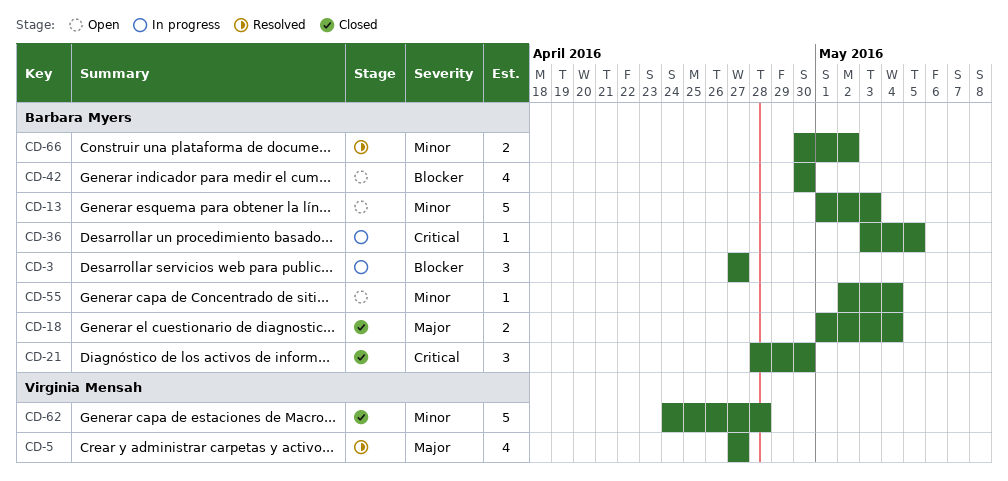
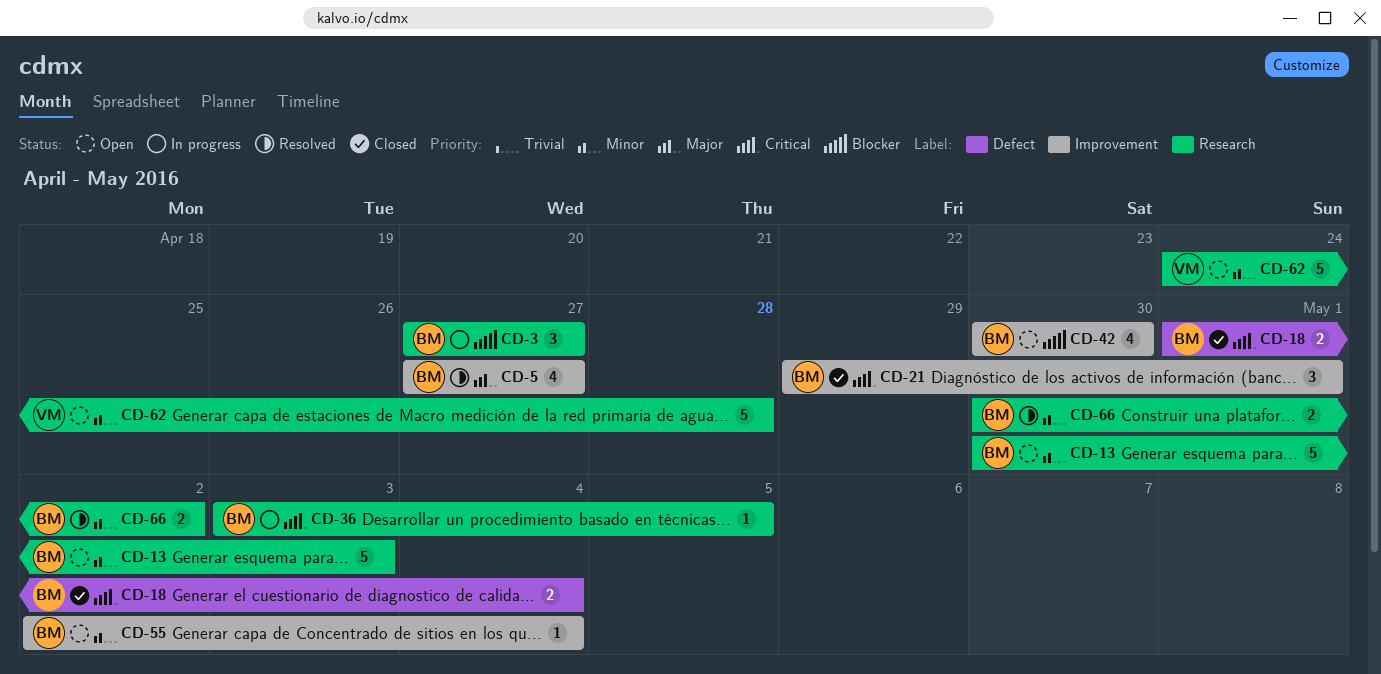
CD-5, owner: Virginia Mensah -> Barbara Myers
CD-13, start: May 1 -> Apr 30
CD-18, priority: Major -> Critical
CD-21, start: Apr 28 -> Apr 29
CD-21, due: Apr 30 -> May 1
CD-62, status: Closed -> Open

